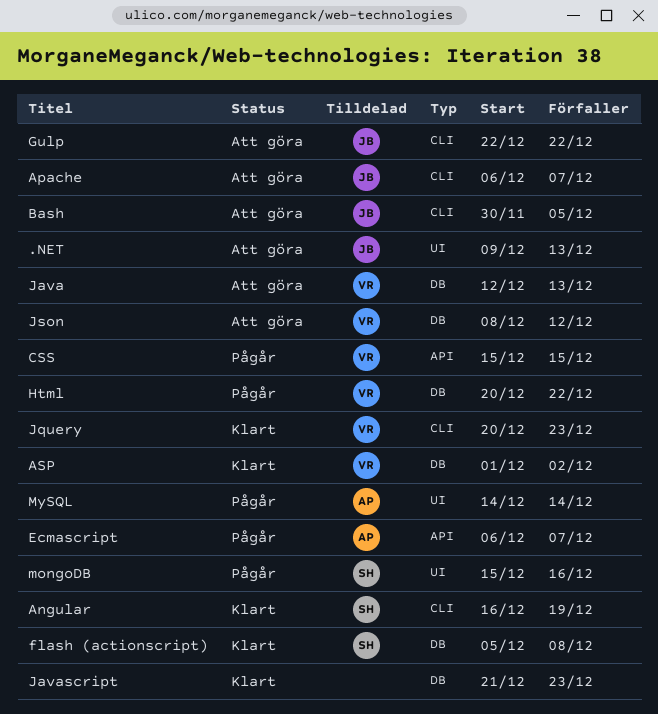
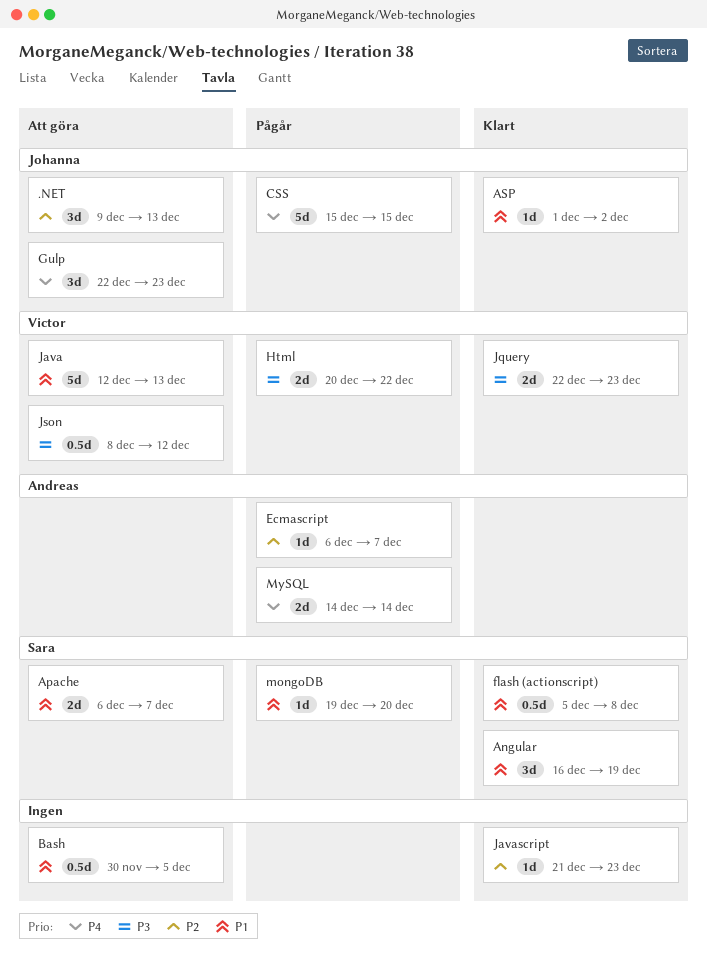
Apache, owner: Johanna -> Sara
ASP, owner: Victor -> Johanna
Bash, owner: Johanna -> none
CSS, owner: Victor -> Johanna
Gulp, due: Dec 22 -> Dec 23
Jquery, start: Dec 20 -> Dec 22
mongoDB, start: Dec 15 -> Dec 19
mongoDB, due: Dec 16 -> Dec 20

